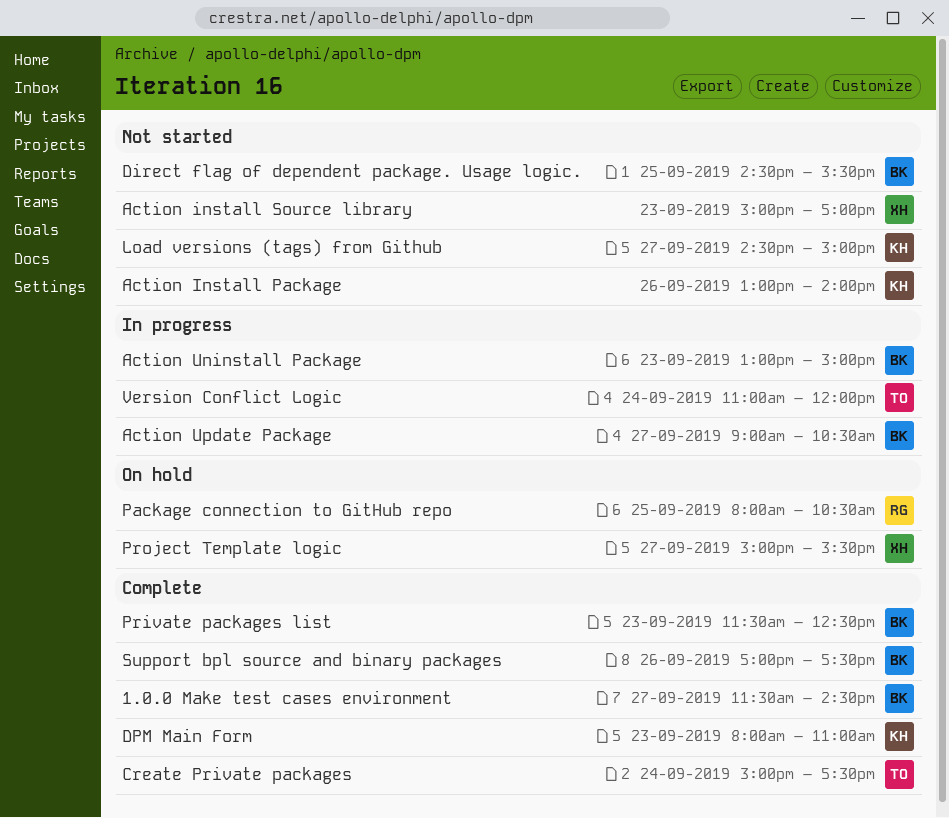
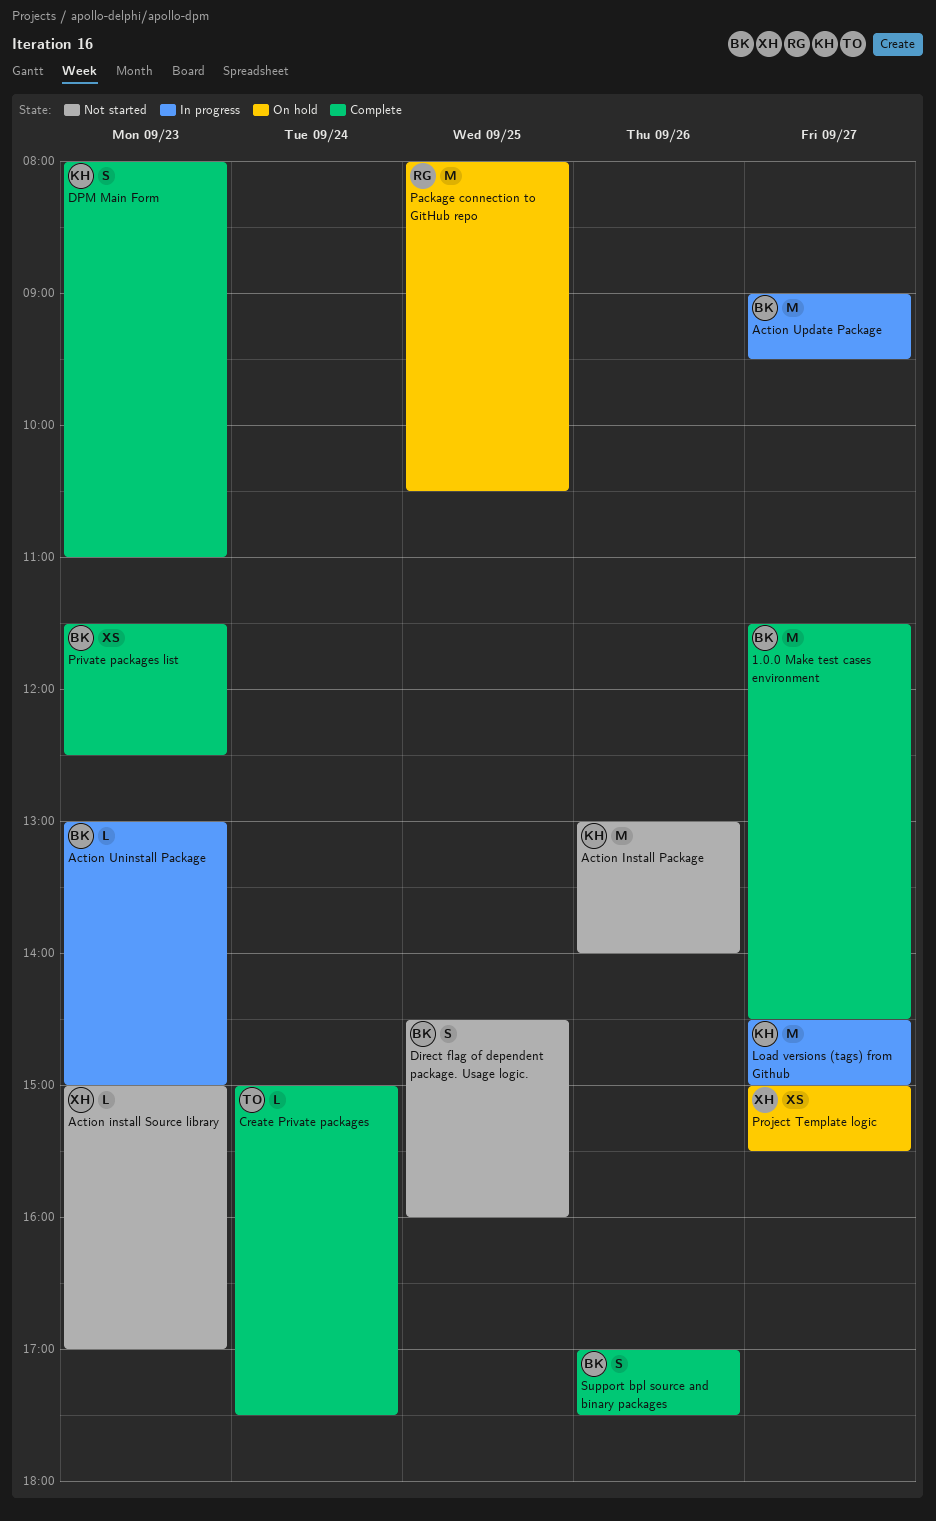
Action Update Package, ends: 10:30 -> 09:30
Direct flag of dependent package. Usage logic., ends: 15:30 -> 16:00
Load versions (tags) from Github, status: Not started -> In progress
Version Conflict Logic: present -> none

